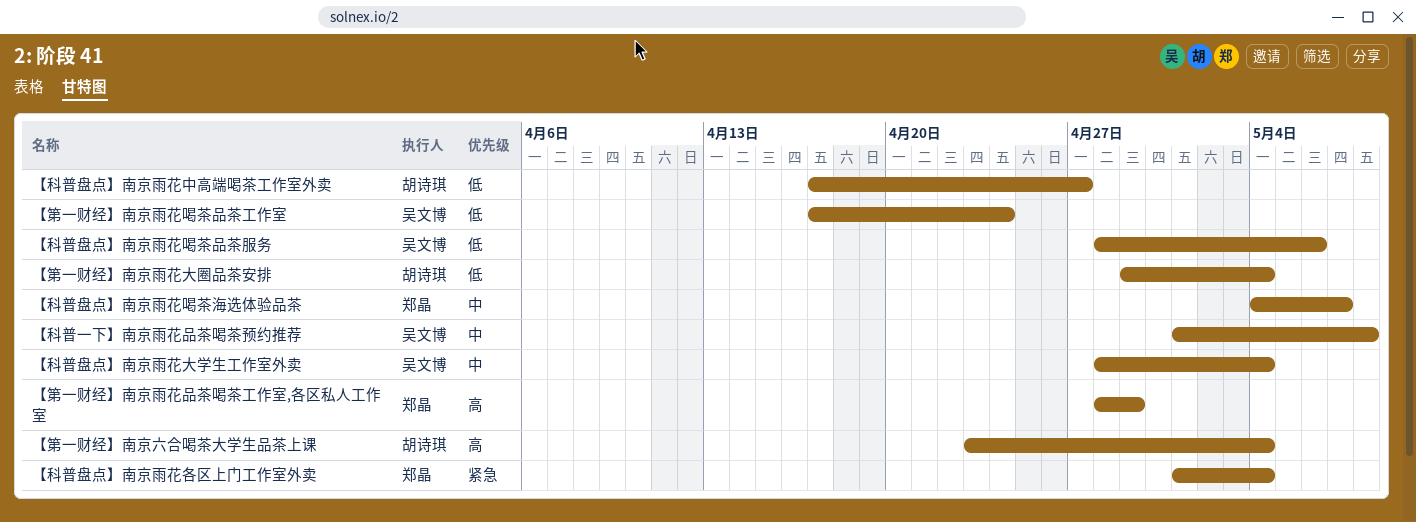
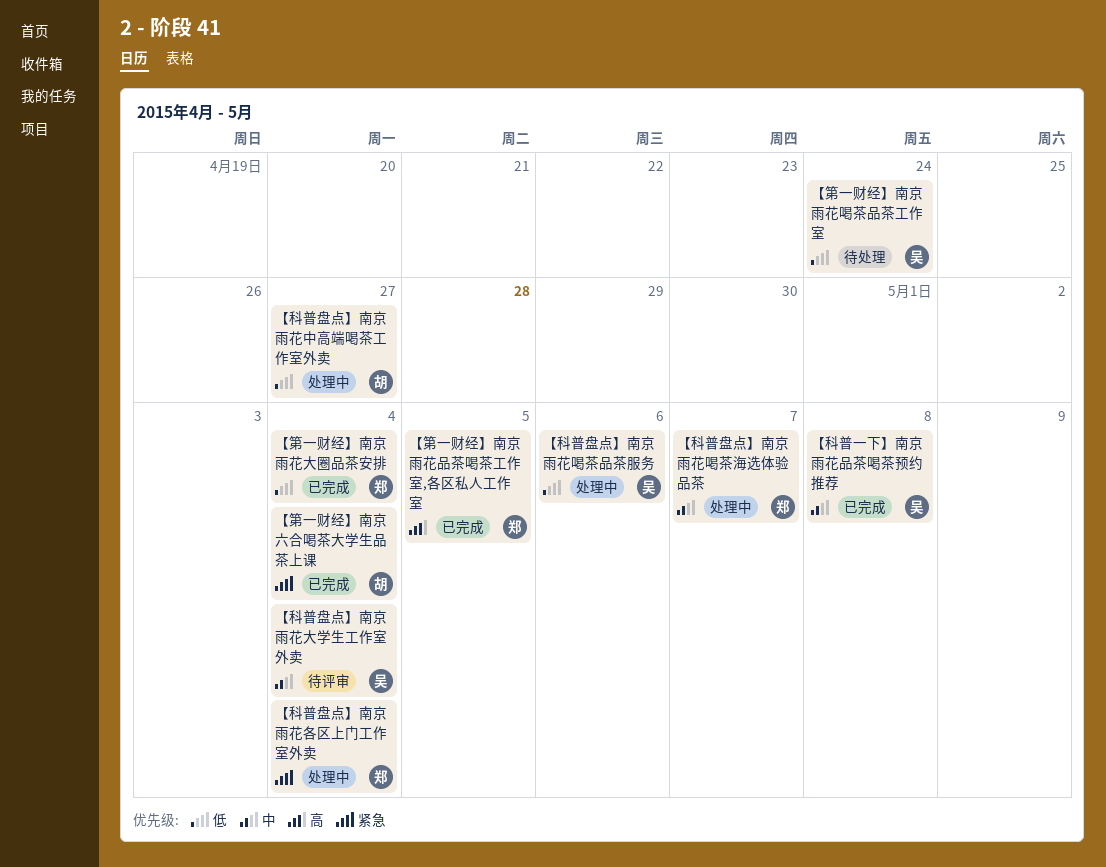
【第一财经】南京六合喝茶大学生品茶上课, priority: 高 -> 紧急
【第一财经】南京雨花品茶喝茶工作室,各区私人工作室, due: Apr 29 -> May 5
【第一财经】南京雨花大圈品茶安排, owner: 胡诗琪 -> 郑晶

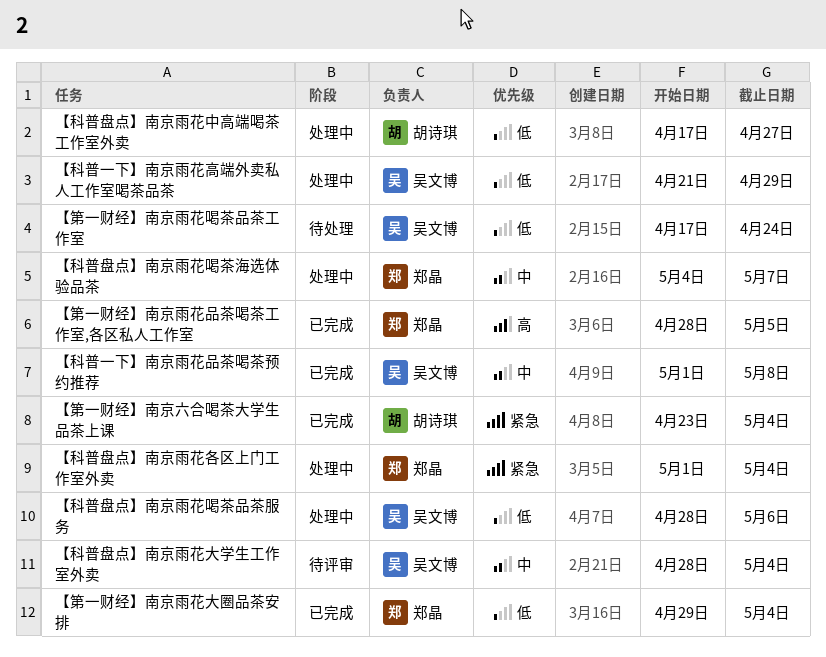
【科普一下】南京雨花高端外卖私人工作室喝茶品茶: none -> present

